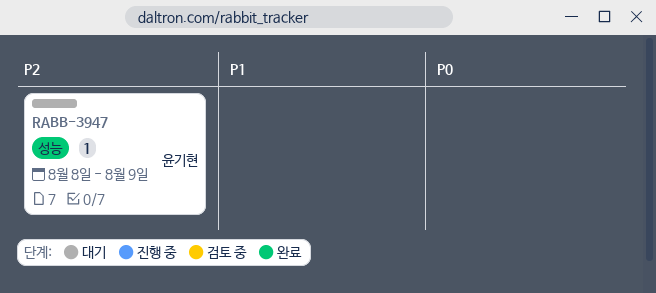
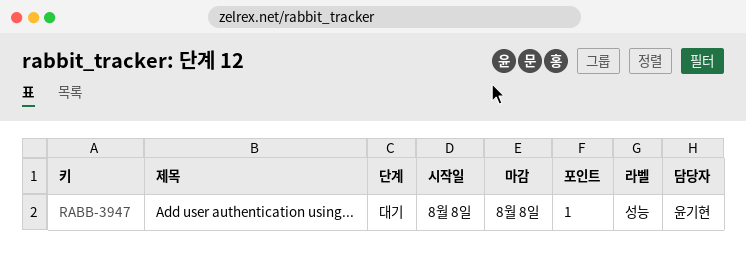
RABB-3947, due: Aug 9 -> Aug 8

